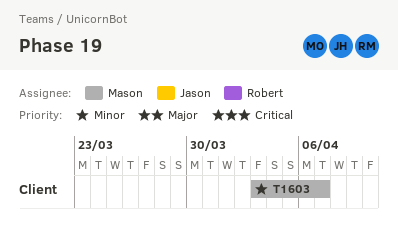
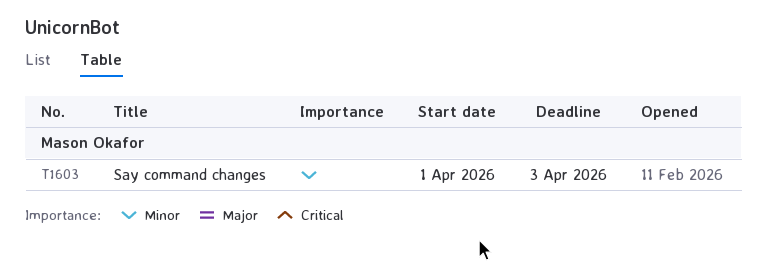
T1603, start: Apr 3 -> Apr 1
T1603, due: Apr 7 -> Apr 3

